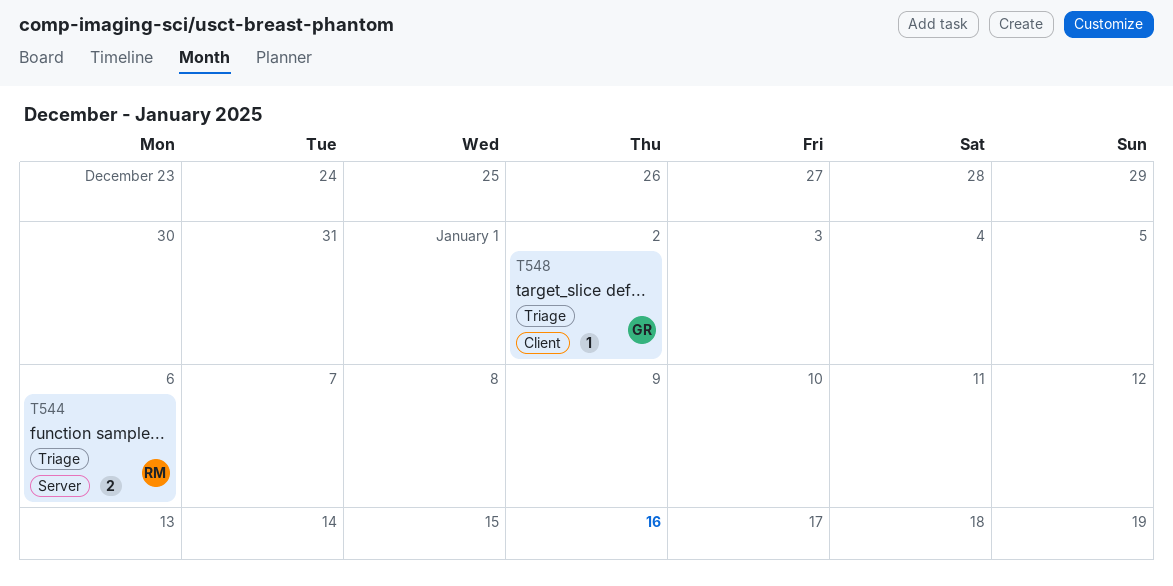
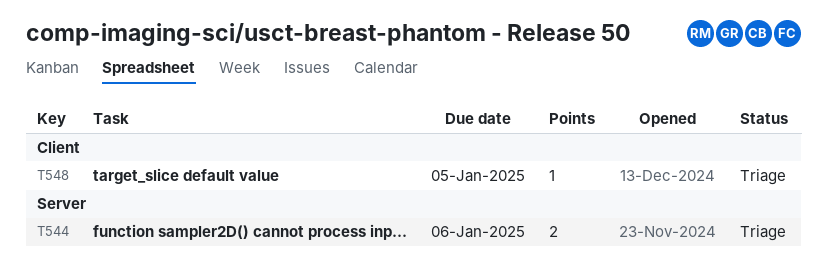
T548, due: Jan 2 -> Jan 5

